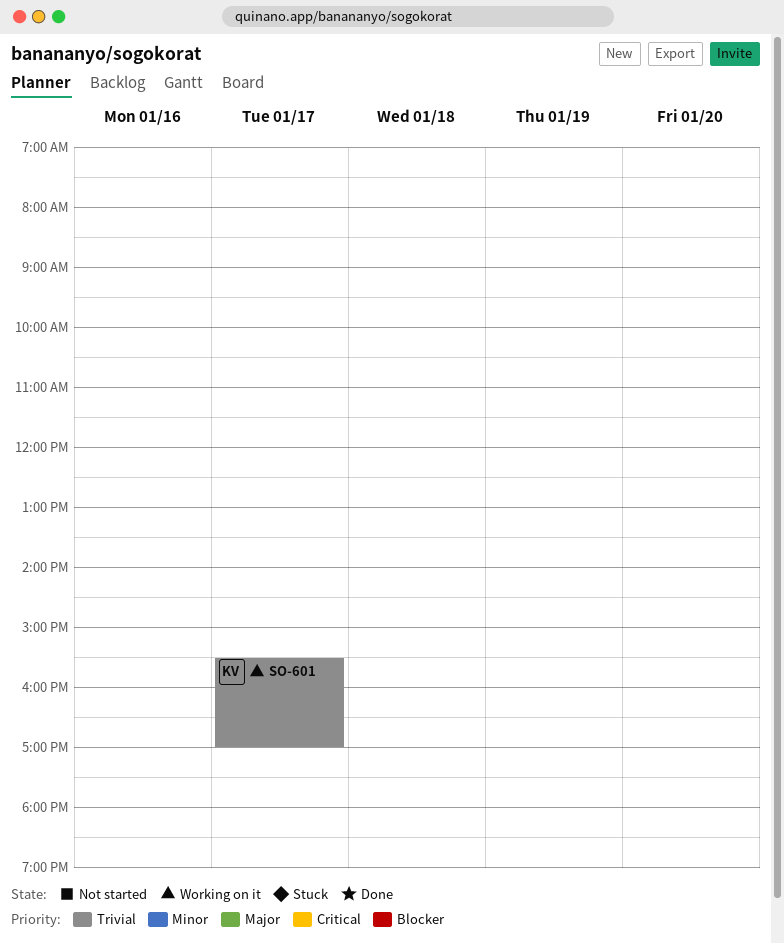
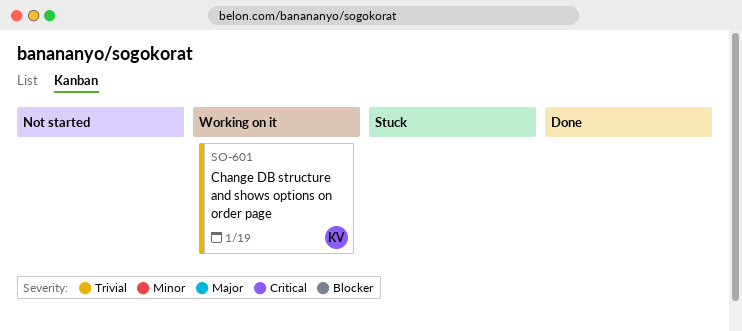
SO-601, day: Jan 17 -> Jan 19

